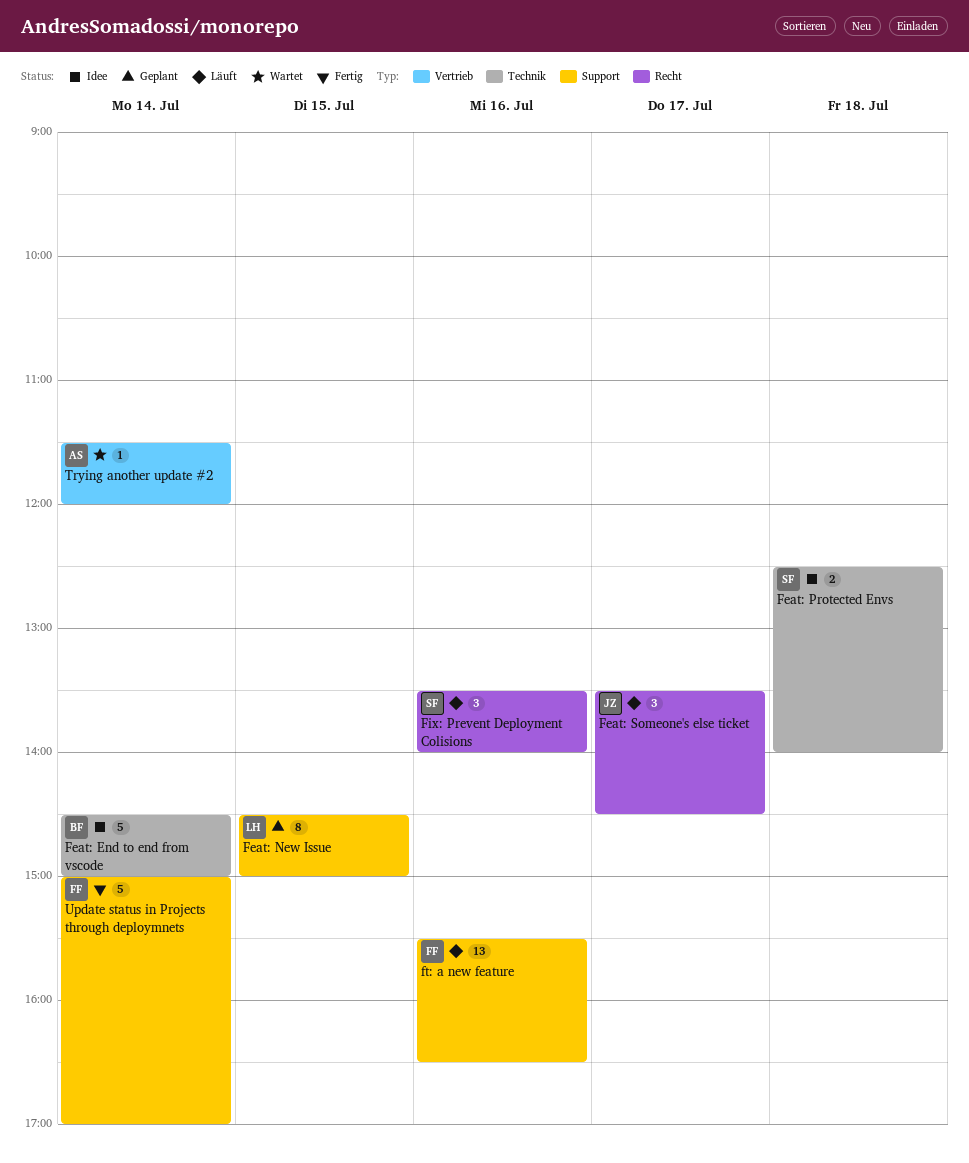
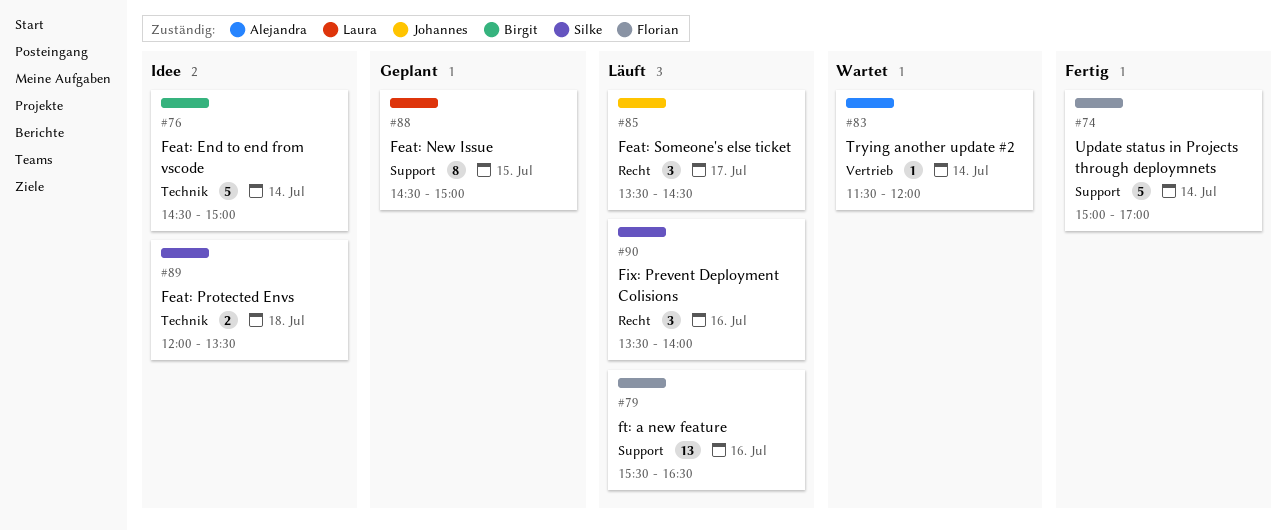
Feat: Protected Envs, begins: 12:30 -> 12:00
Feat: Protected Envs, ends: 14:00 -> 13:30

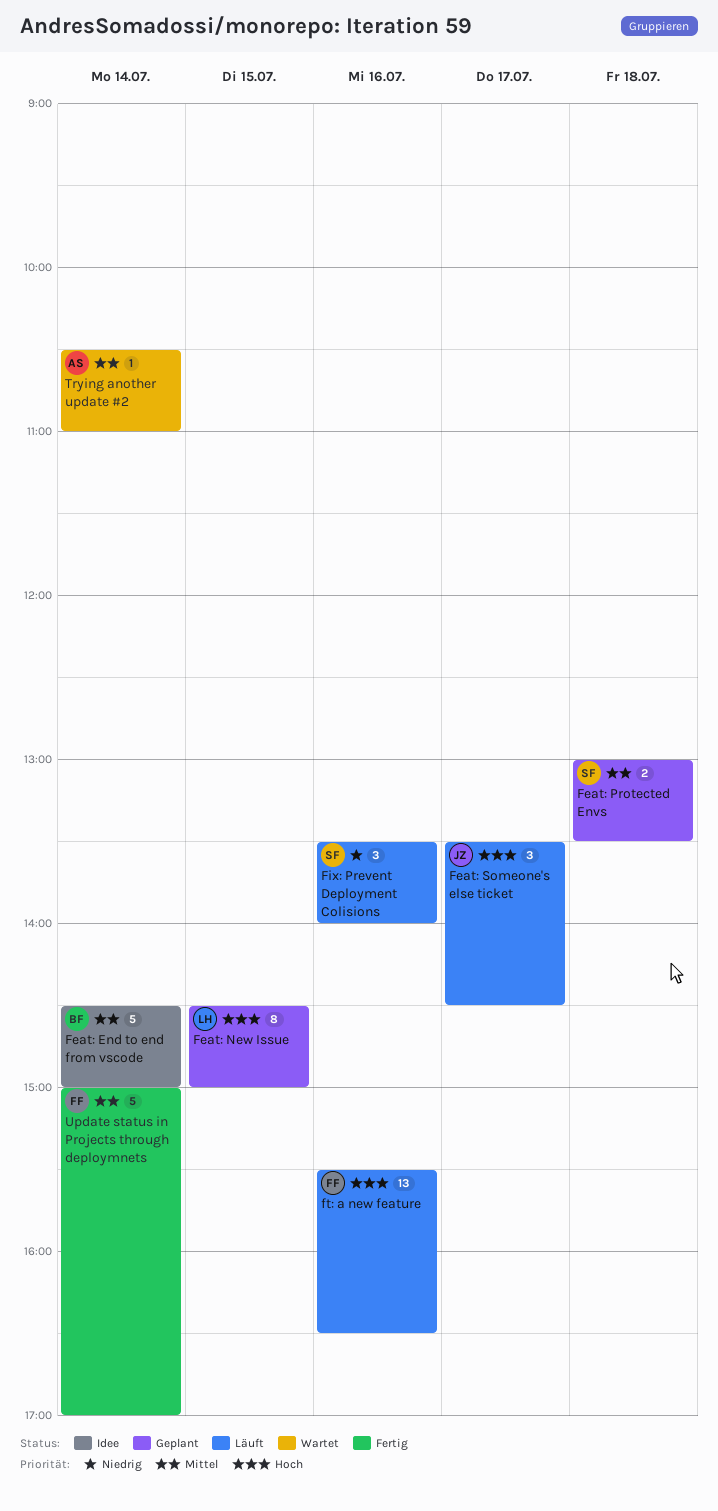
Feat: Protected Envs, status: Idee -> Geplant
Feat: Protected Envs, begins: 12:00 -> 13:00
Trying another update #2, begins: 11:30 -> 10:30
Trying another update #2, ends: 12:00 -> 11:00

